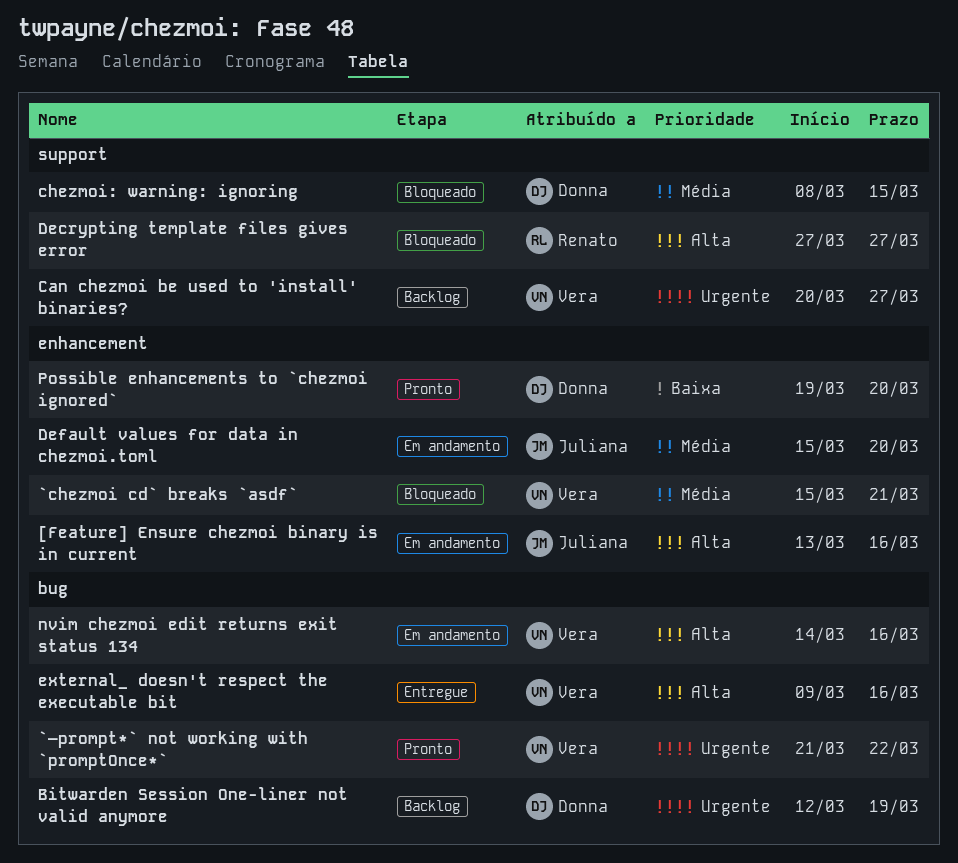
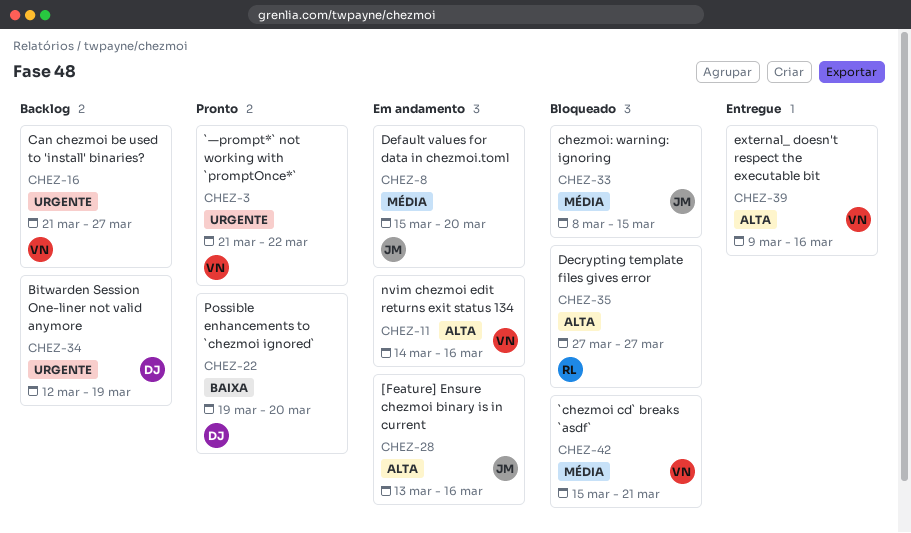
Can chezmoi be used to 'install' binaries?, start: Mar 20 -> Mar 21
chezmoi: warning: ignoring, owner: Donna -> Juliana

